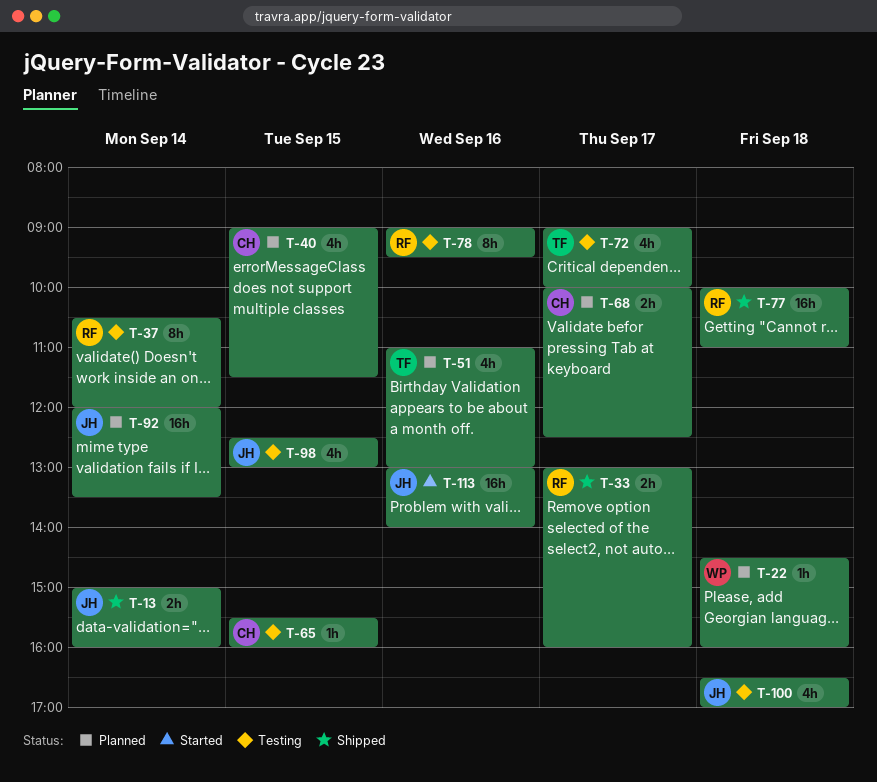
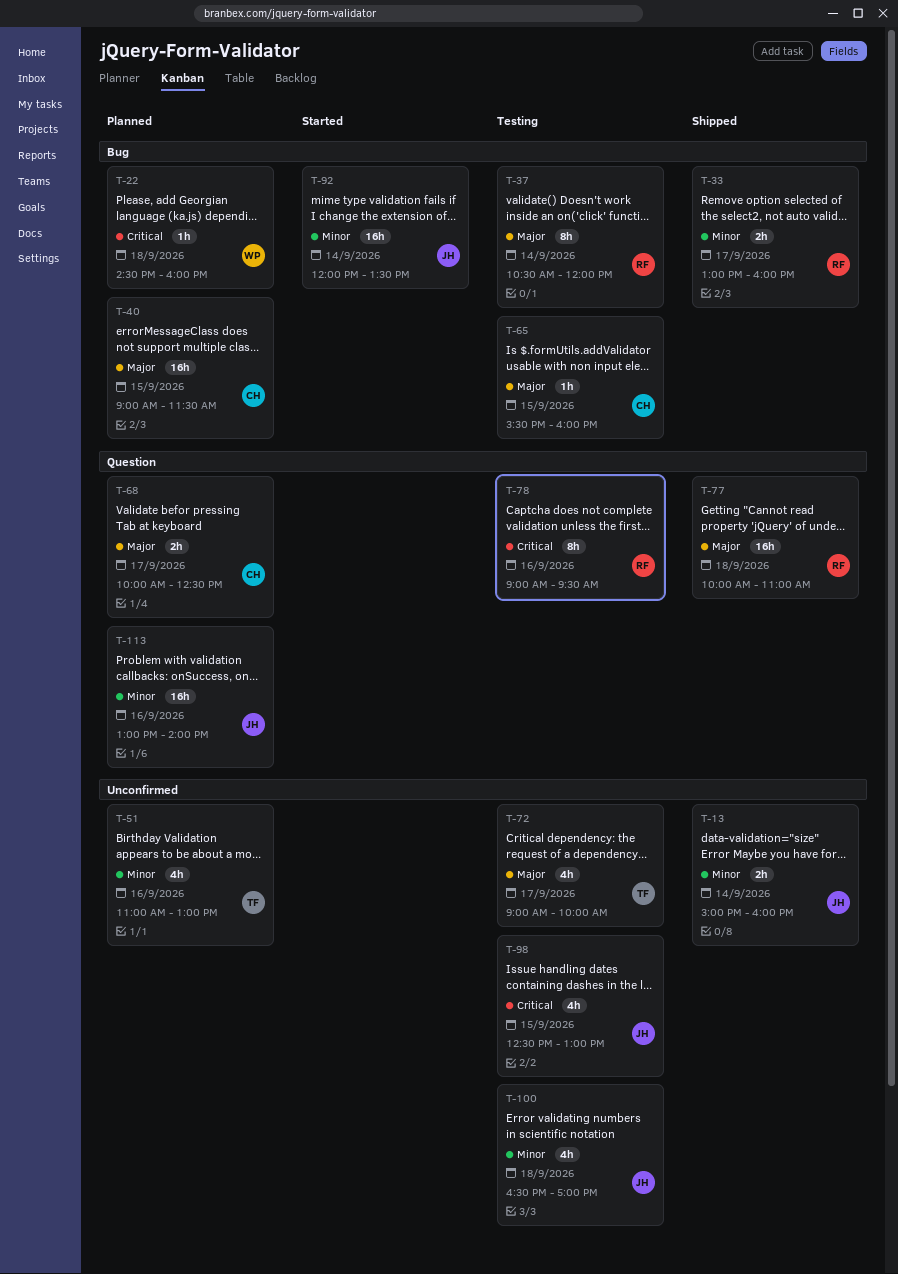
T-40, estimate: 4h -> 16h
T-92, status: Planned -> Started
T-113, status: Started -> Planned

